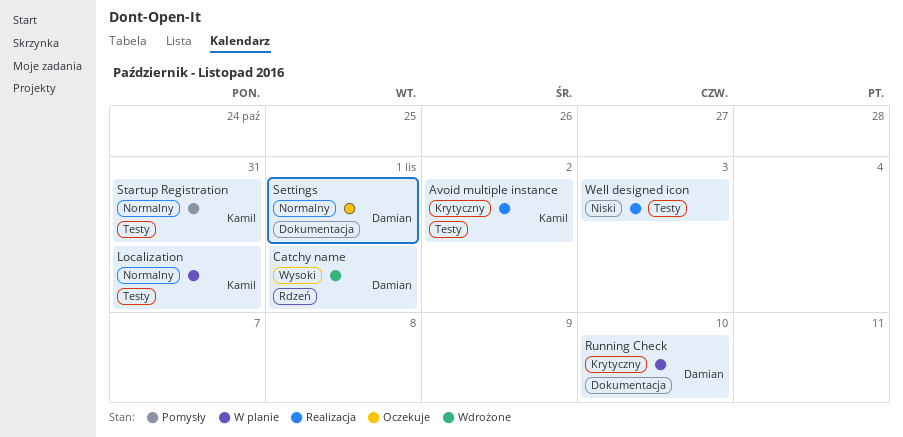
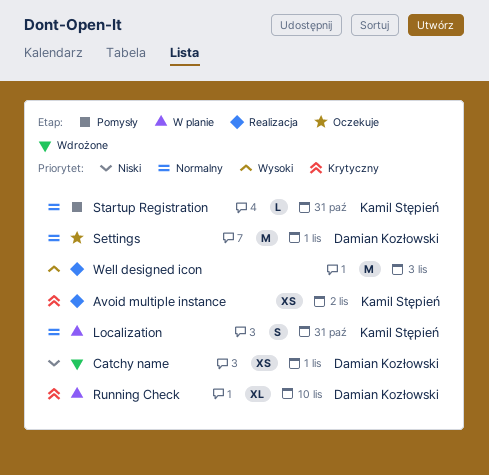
Catchy name, priority: Wysoki -> Niski
Well designed icon, priority: Niski -> Wysoki

